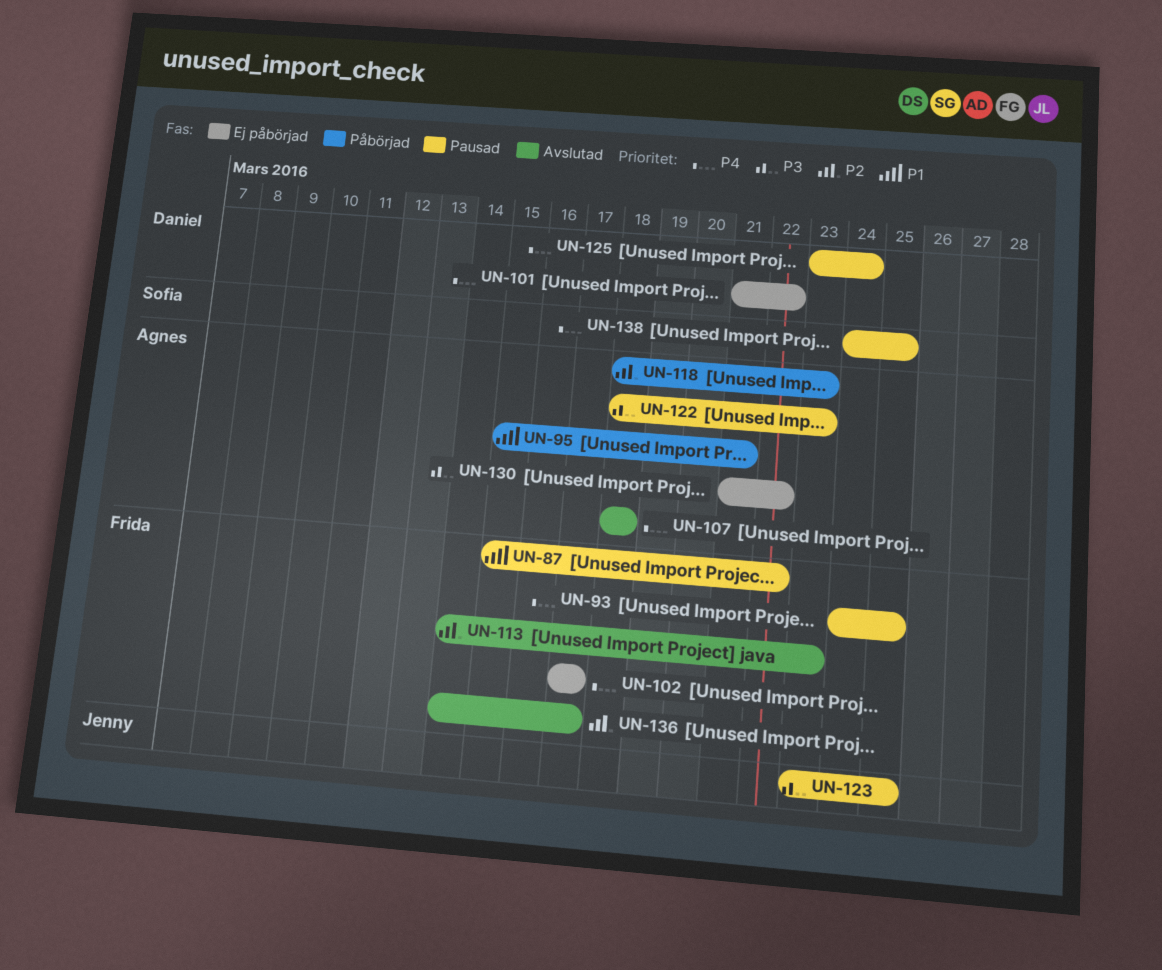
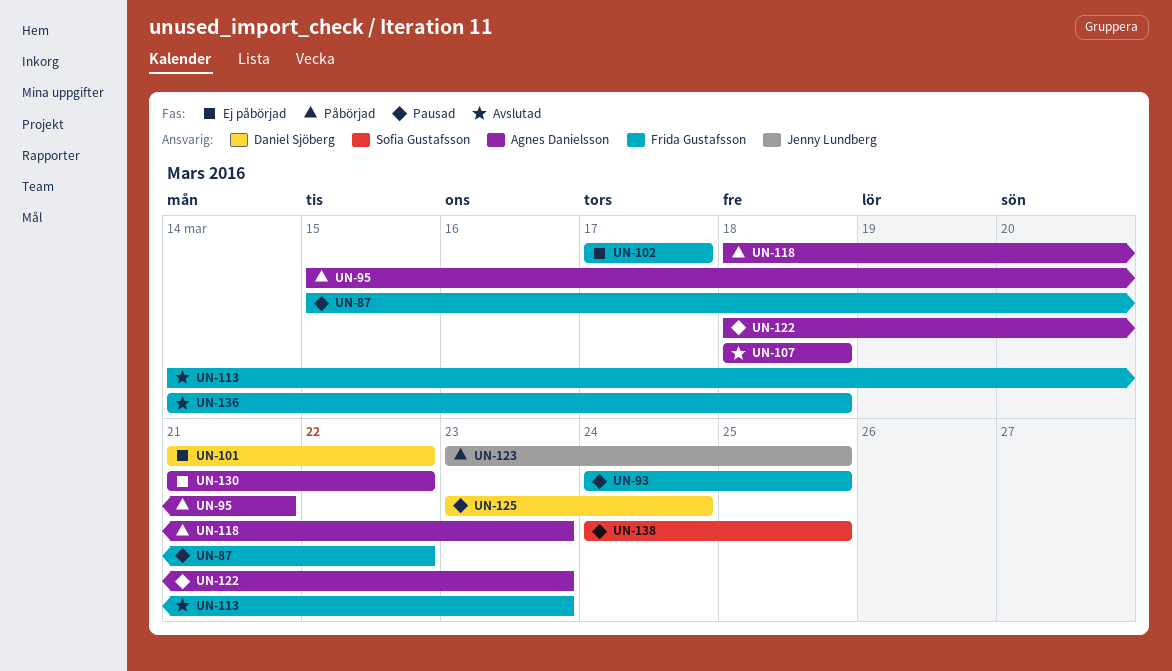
UN-123, status: Pausad -> Påbörjad
UN-136, due: Mar 17 -> Mar 18

